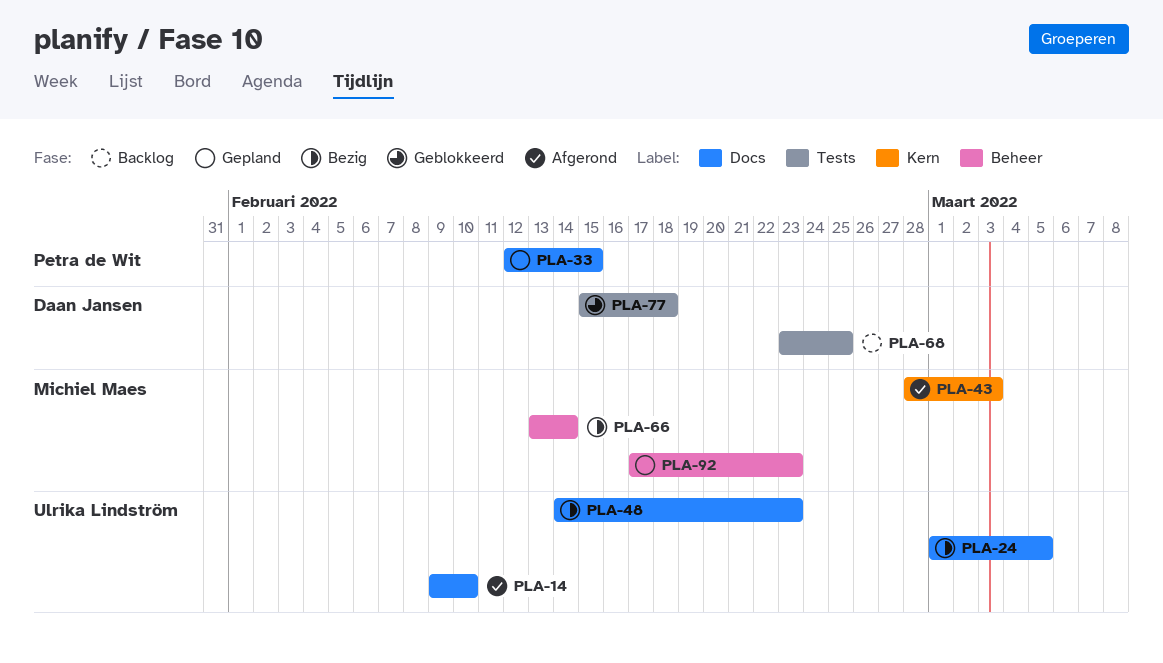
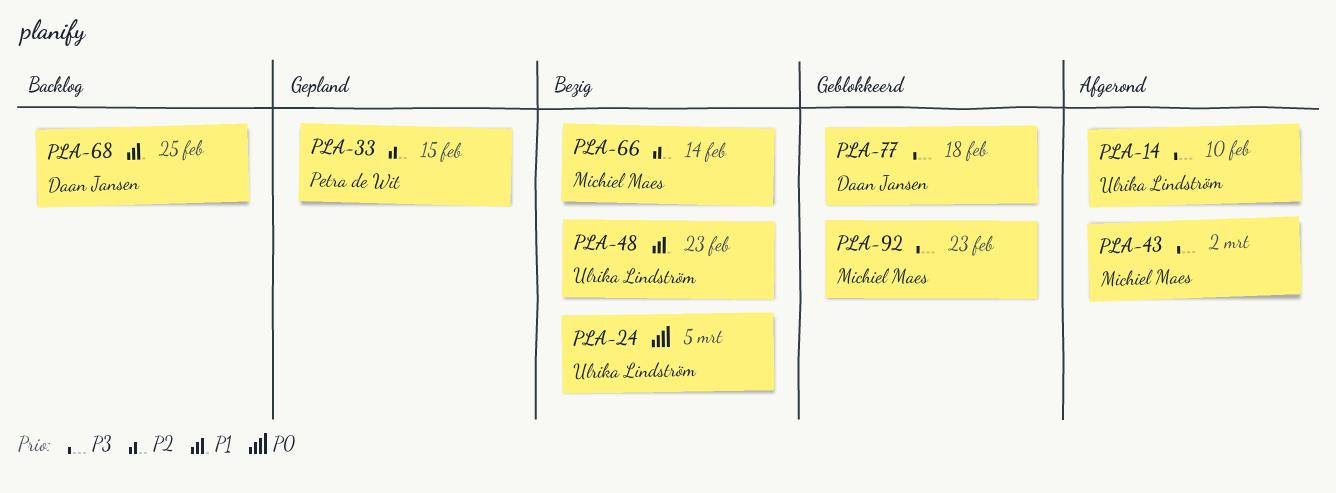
PLA-43, due: Mar 3 -> Mar 2
PLA-92, status: Gepland -> Geblokkeerd

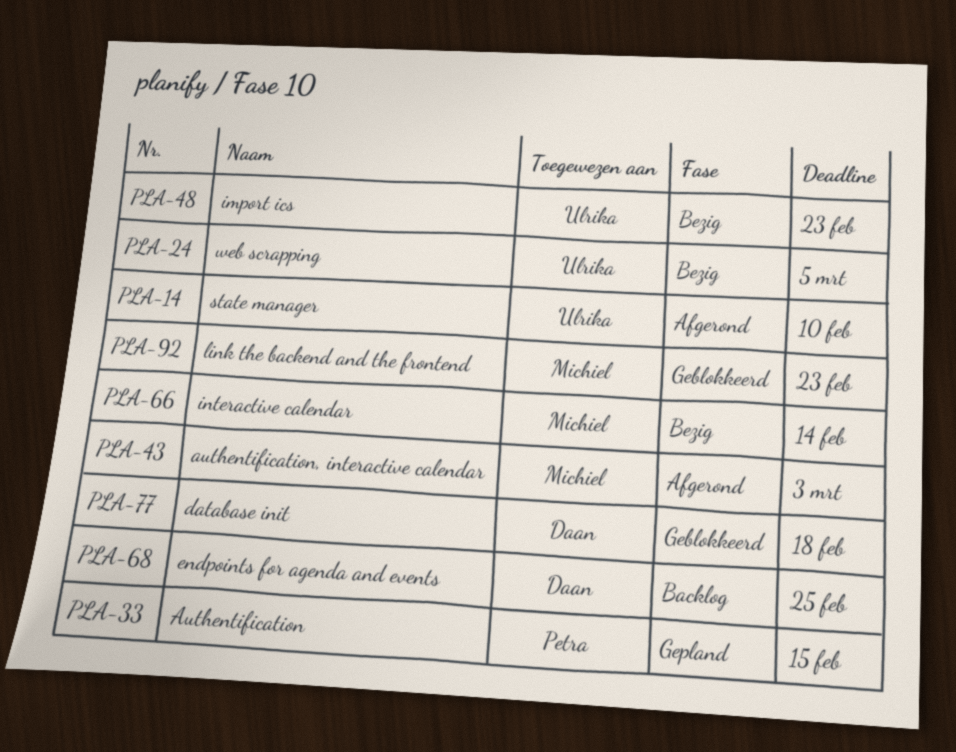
PLA-43, due: Mar 2 -> Mar 3

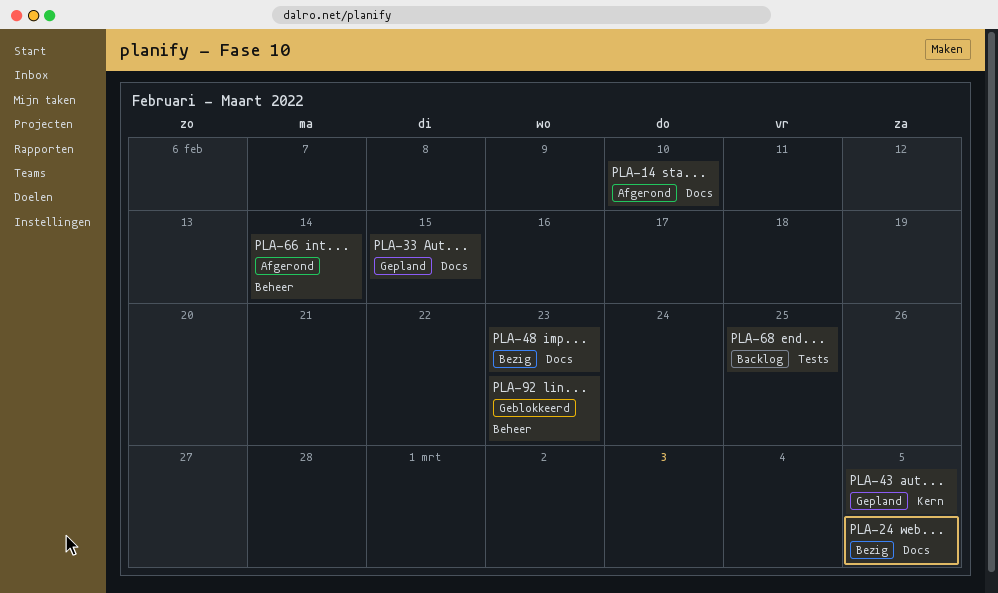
PLA-43, status: Afgerond -> Gepland
PLA-43, due: Mar 3 -> Mar 5
PLA-66, status: Bezig -> Afgerond
PLA-77: present -> none

